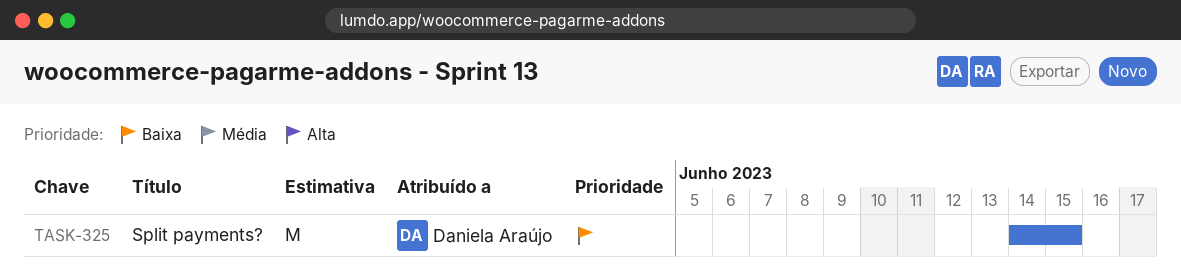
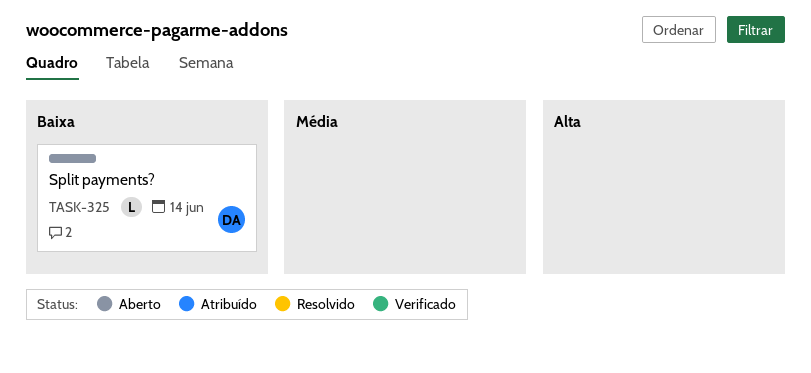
TASK-325, estimate: M -> L
TASK-325, due: Jun 15 -> Jun 14

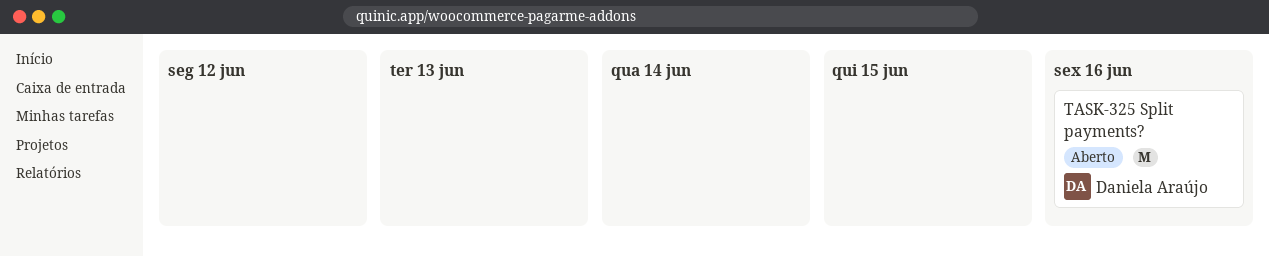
TASK-325, estimate: L -> M
TASK-325, due: Jun 14 -> Jun 16

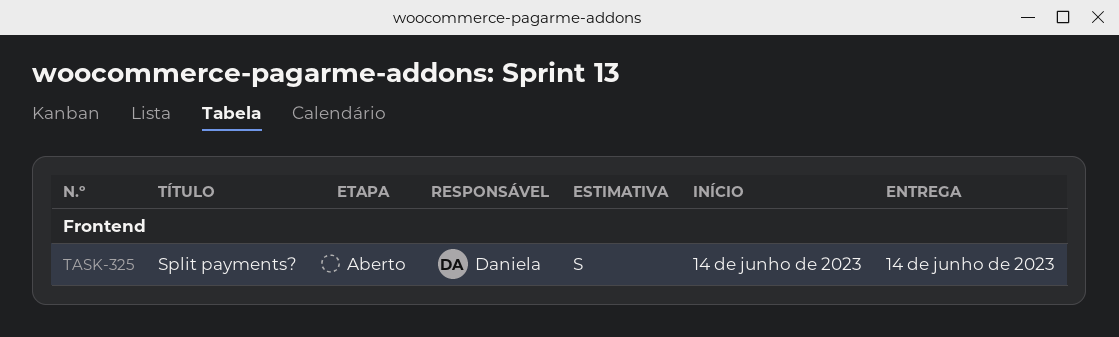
TASK-325, estimate: M -> S
TASK-325, due: Jun 16 -> Jun 14

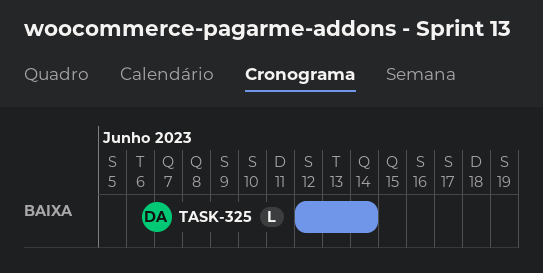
TASK-325, estimate: S -> L
TASK-325, start: Jun 14 -> Jun 12

